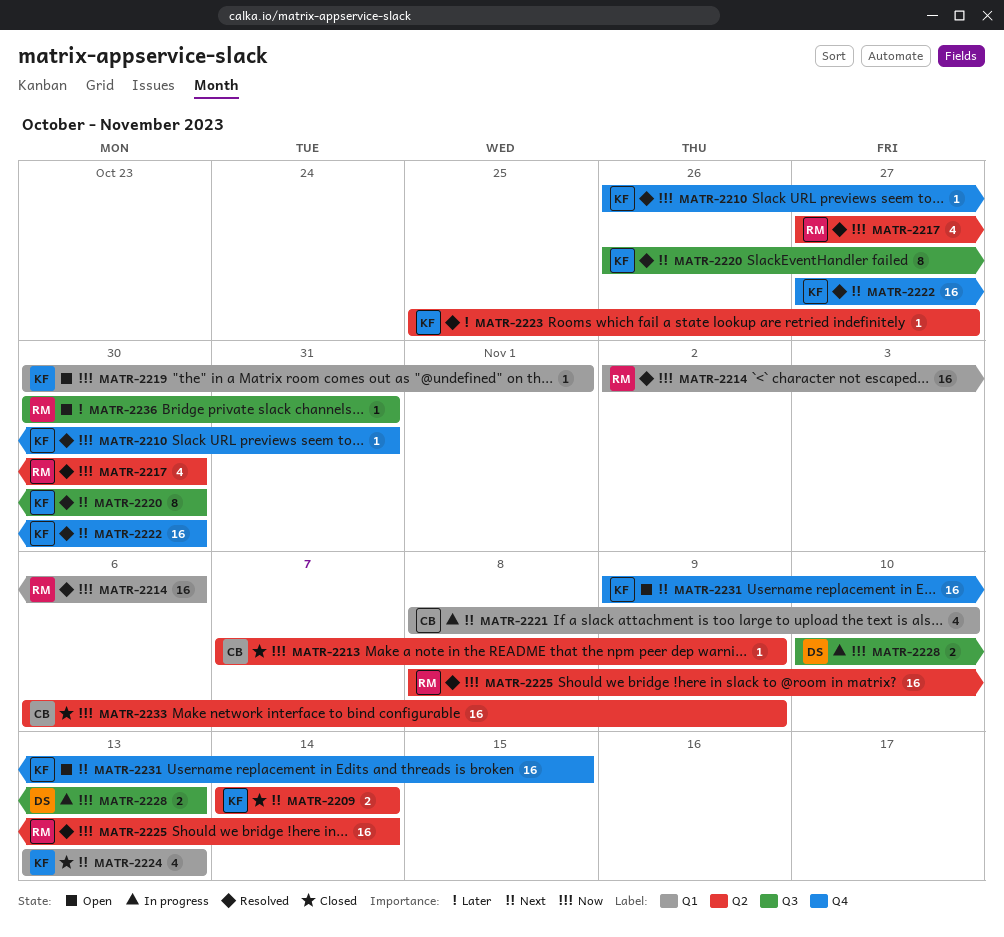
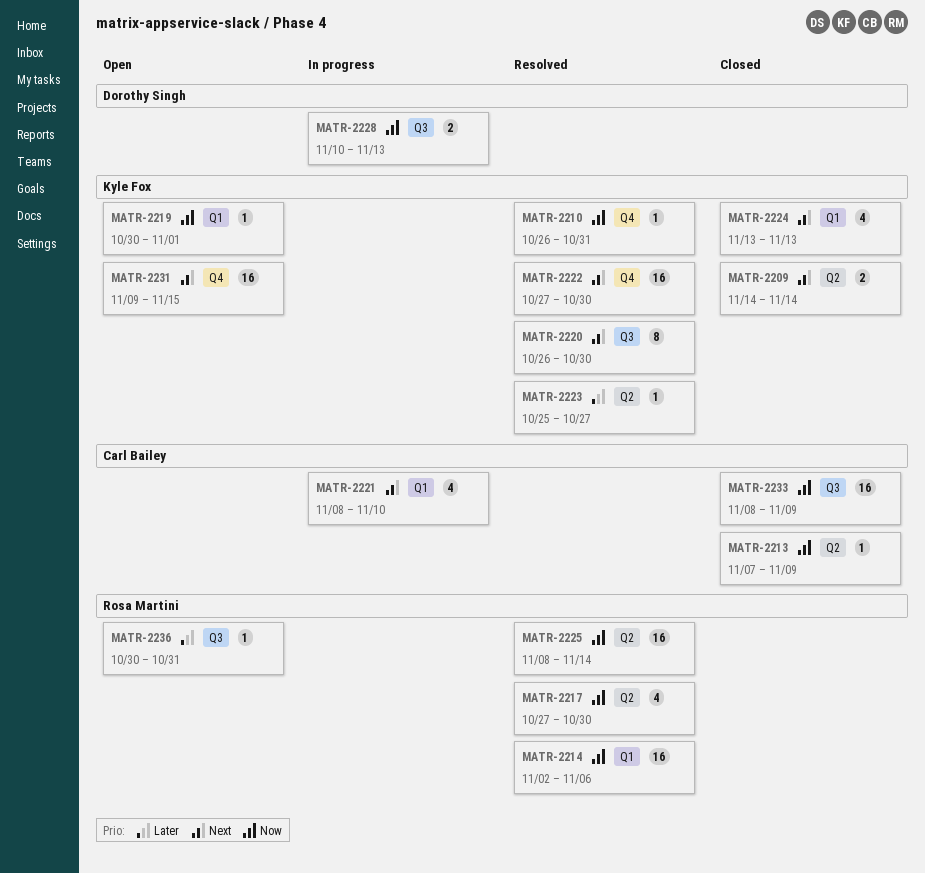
MATR-2233, label: Q2 -> Q3
MATR-2233, start: Nov 6 -> Nov 8

